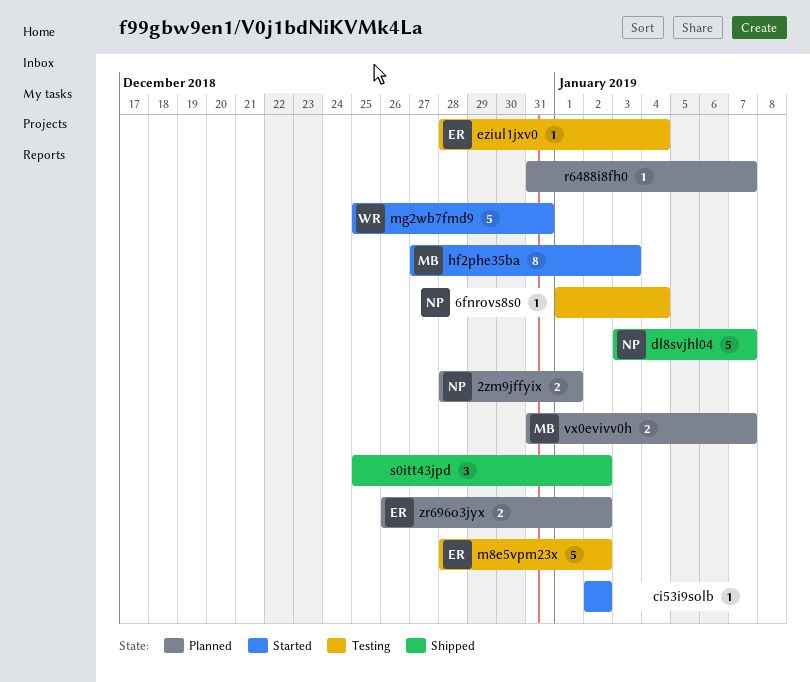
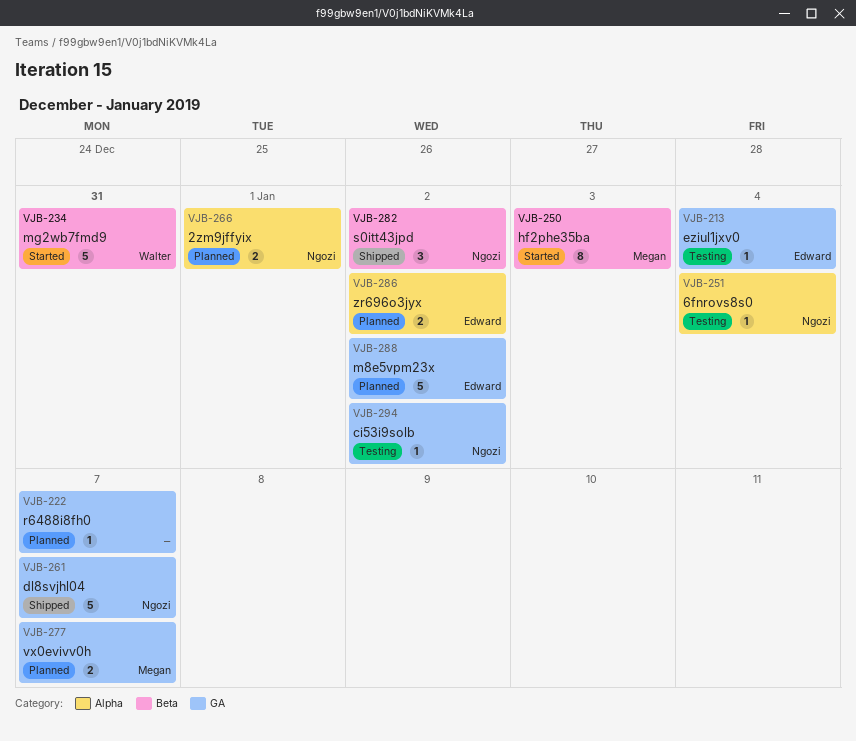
ci53i9solb, status: Started -> Testing
ci53i9solb, owner: none -> Ngozi
m8e5vpm23x, status: Testing -> Planned
s0itt43jpd, owner: none -> Ngozi

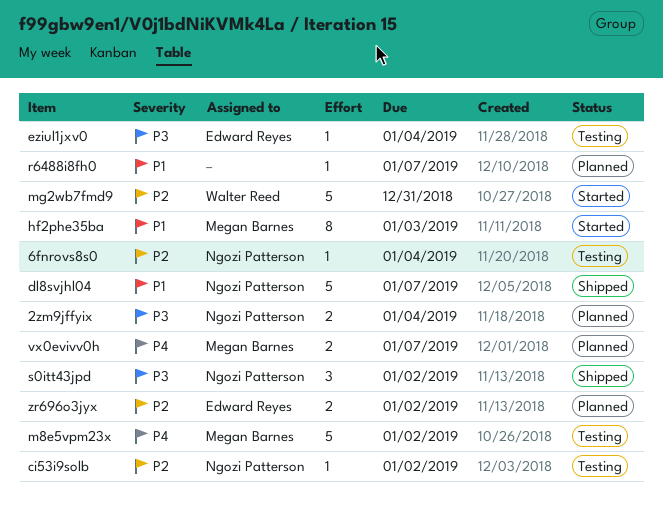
2zm9jffyix, due: Jan 1 -> Jan 4
m8e5vpm23x, status: Planned -> Testing
m8e5vpm23x, owner: Edward Reyes -> Megan Barnes

